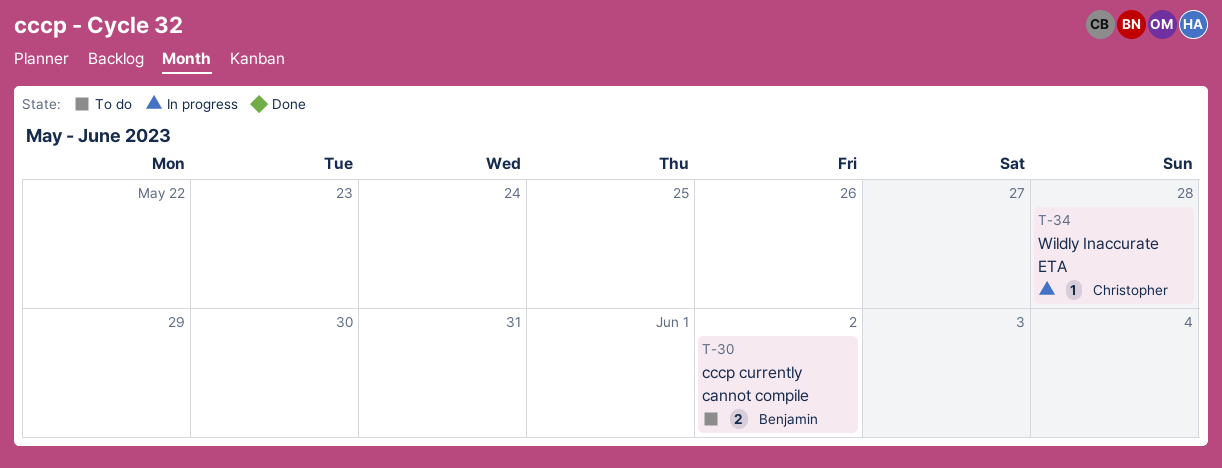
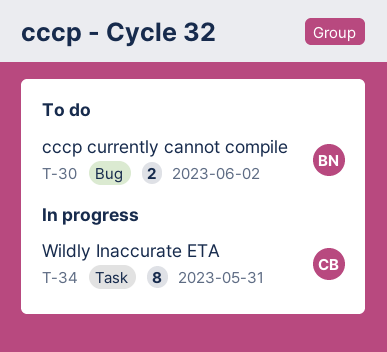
T-34, estimate: 1 -> 8
T-34, due: May 28 -> May 31

